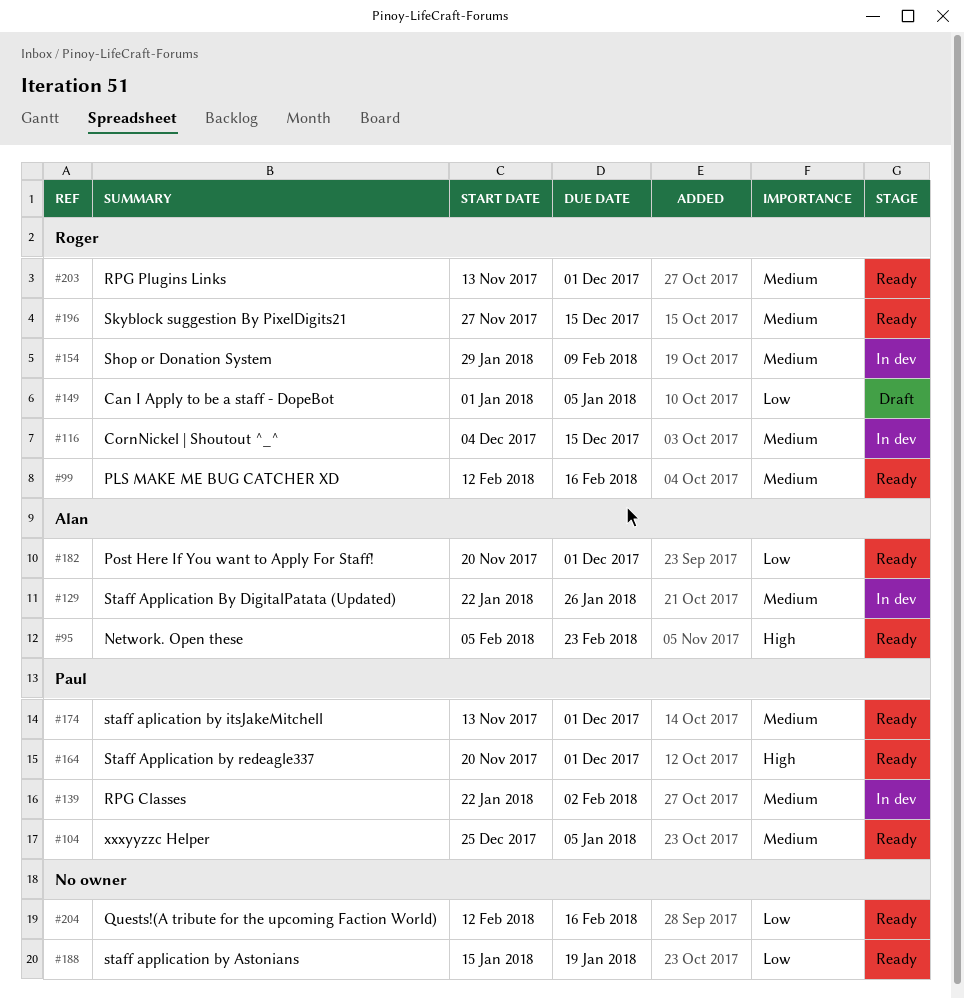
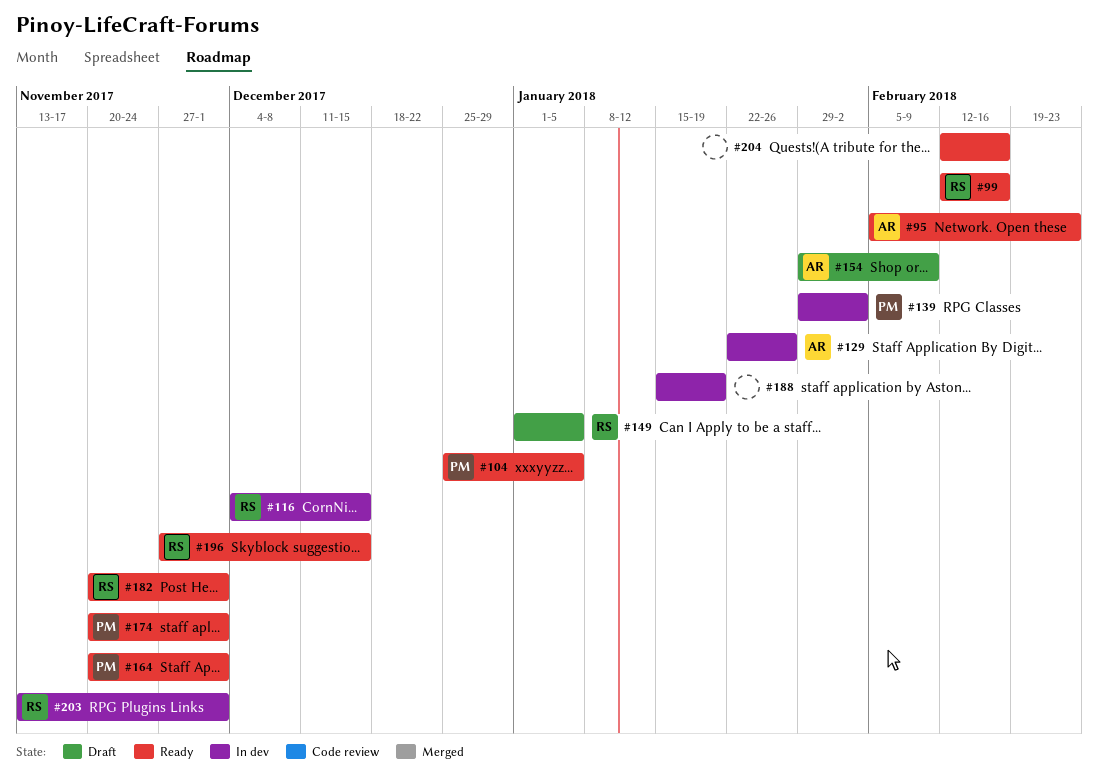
#139, start: Jan 22 -> Jan 29
#154, status: In dev -> Draft
#154, owner: Roger -> Alan
#174, start: Nov 13 -> Nov 20
#182, owner: Alan -> Roger
#188, status: Ready -> In dev
#203, status: Ready -> In dev

